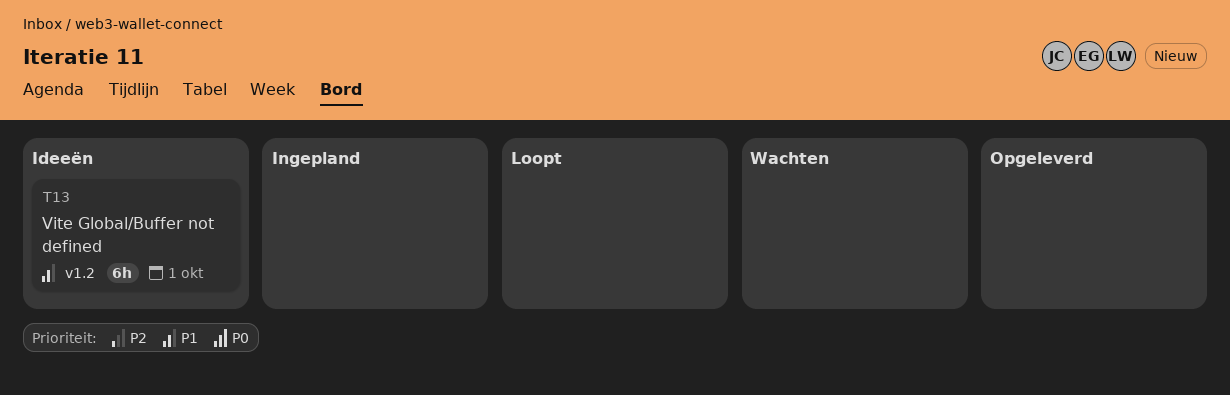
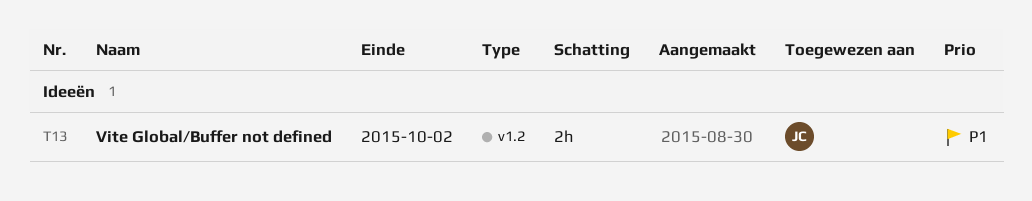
T13, estimate: 6h -> 2h
T13, due: Oct 1 -> Oct 2

